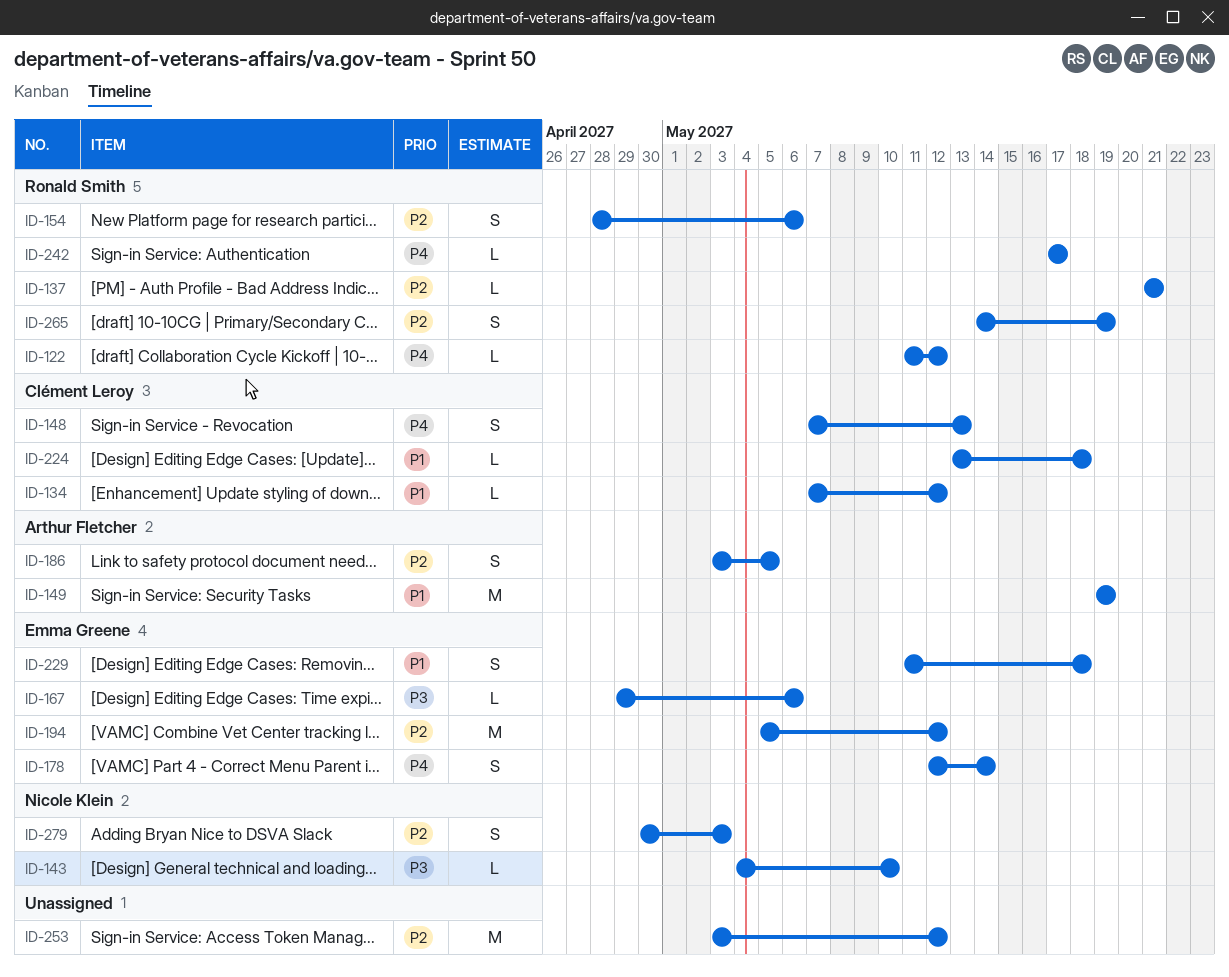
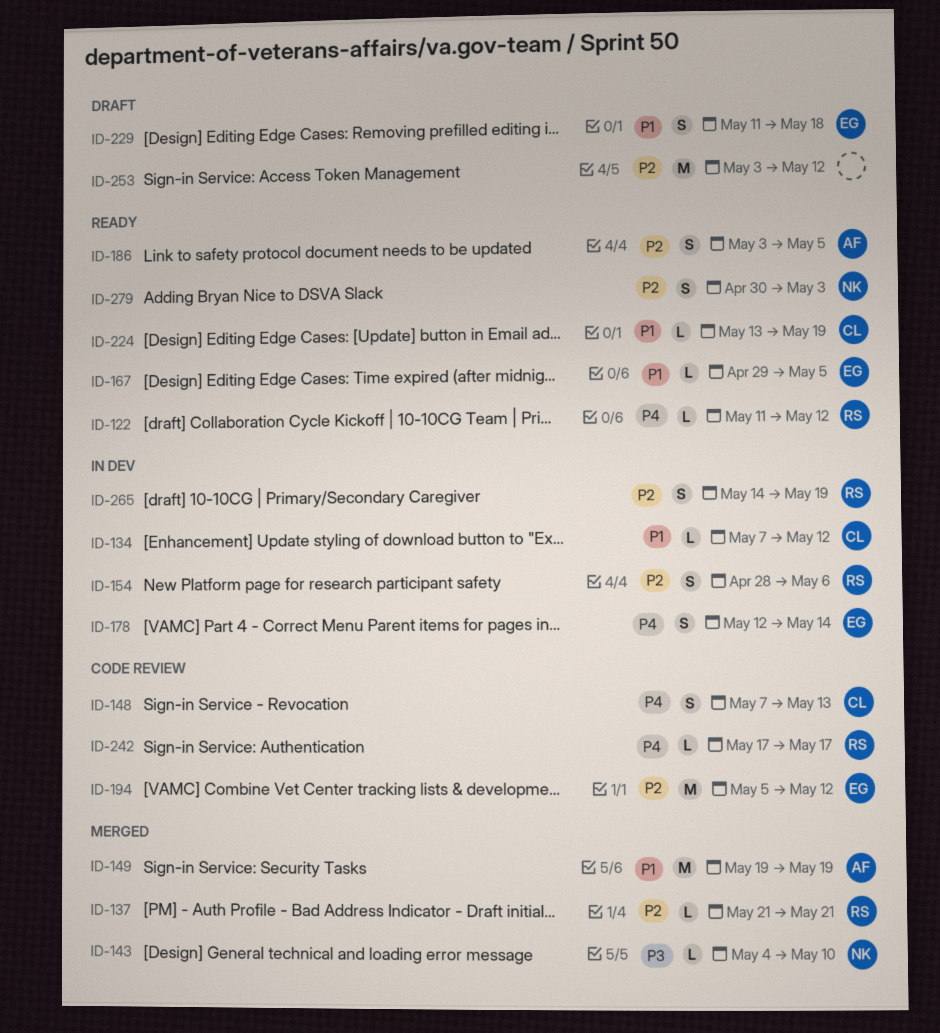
ID-167, priority: P3 -> P1
ID-167, due: May 6 -> May 5
ID-224, due: May 18 -> May 19

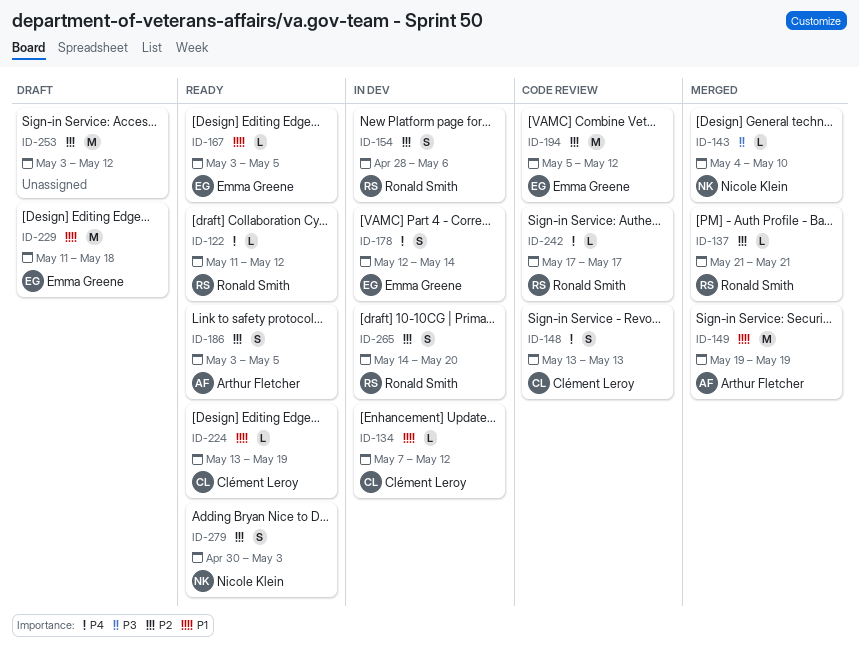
ID-148, start: May 7 -> May 13
ID-167, start: Apr 29 -> May 3
ID-229, estimate: S -> M
ID-265, due: May 19 -> May 20

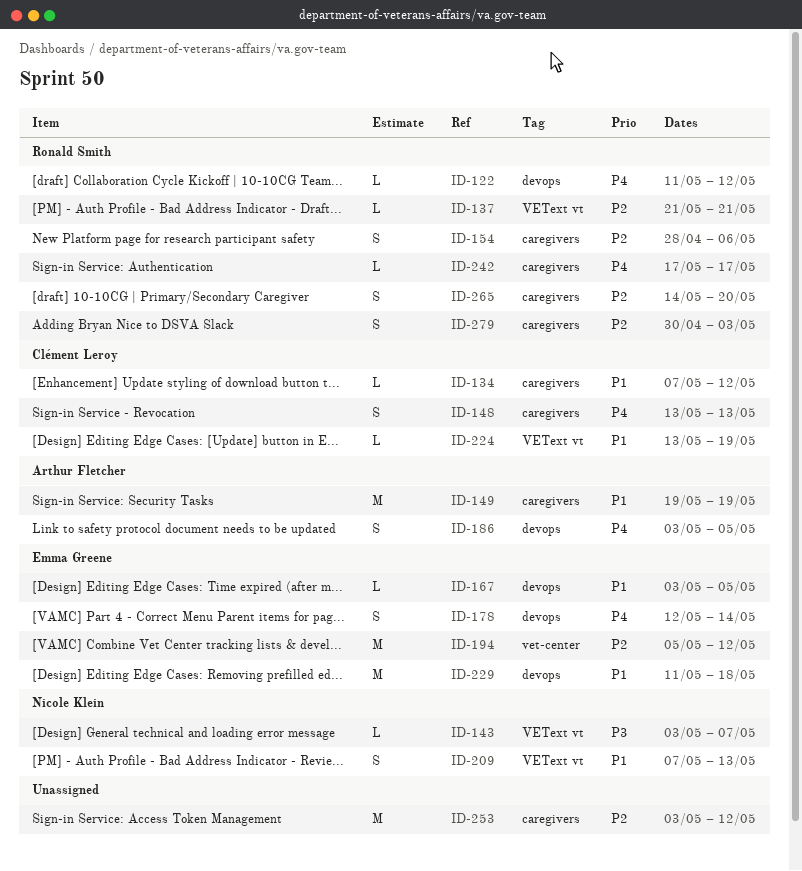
ID-143, start: May 4 -> May 3
ID-143, due: May 10 -> May 7
ID-186, priority: P2 -> P4
ID-209: none -> present
ID-279, owner: Nicole Klein -> Ronald Smith

